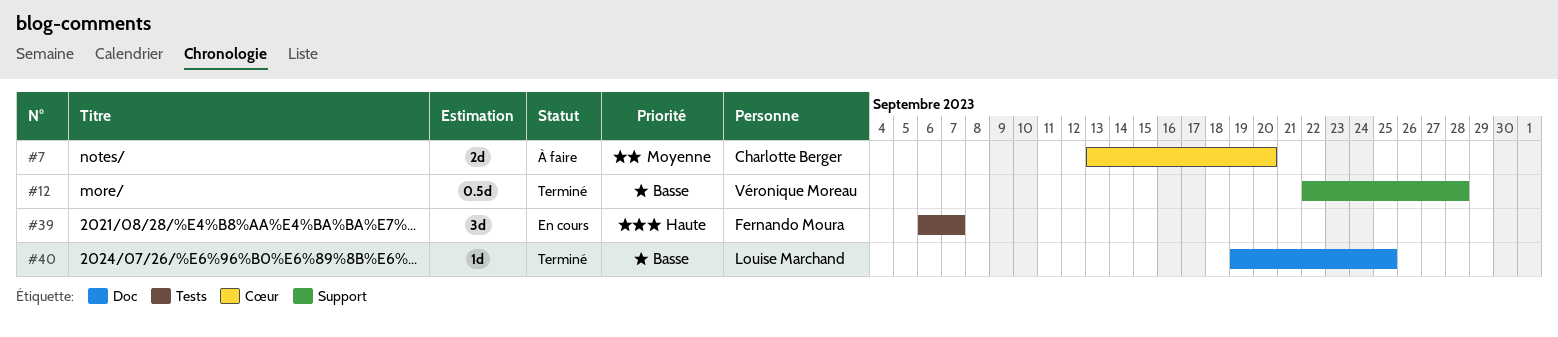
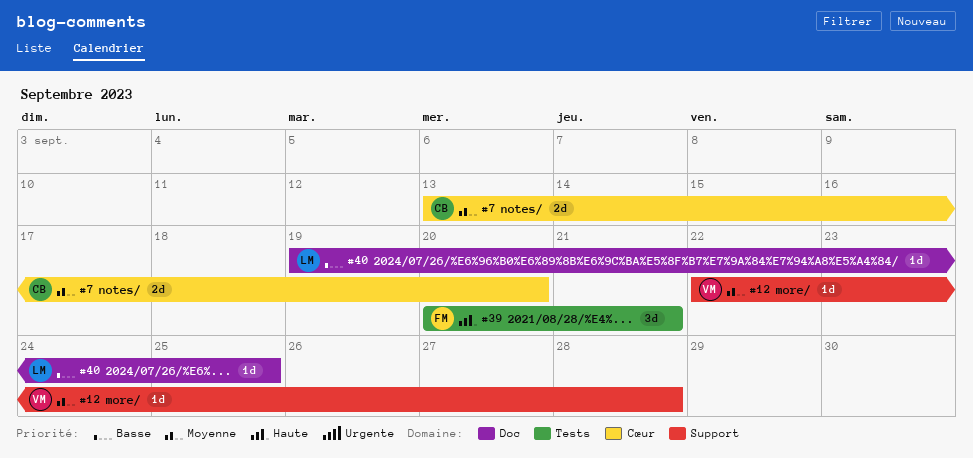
#12, priority: Basse -> Moyenne
#12, estimate: 0.5d -> 1d
#39, start: Sep 6 -> Sep 20
#39, due: Sep 7 -> Sep 21

